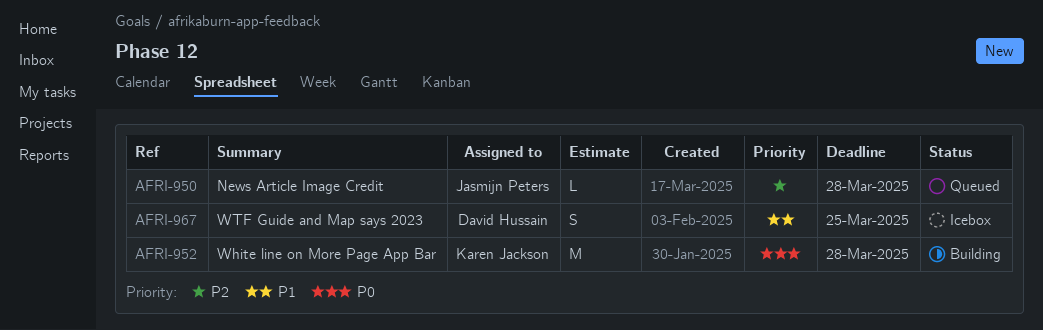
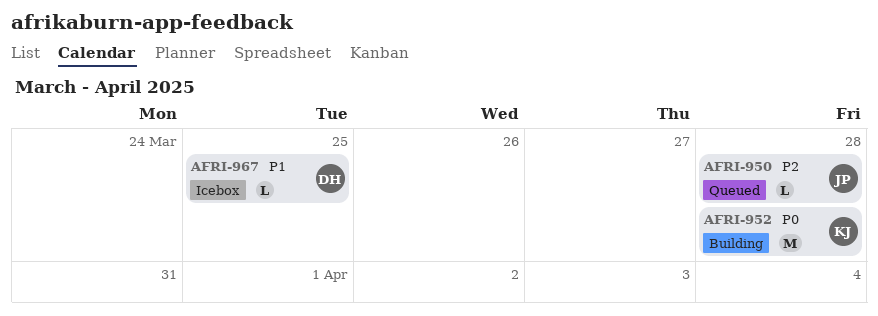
AFRI-967, estimate: S -> L

